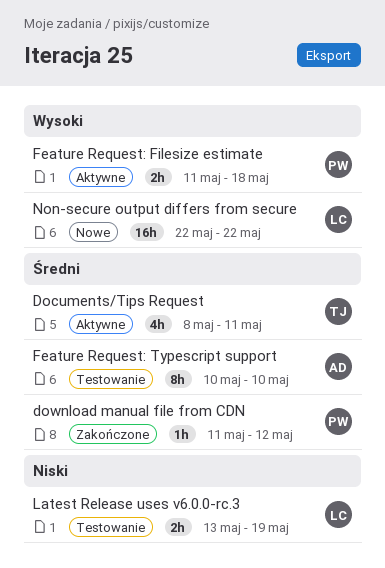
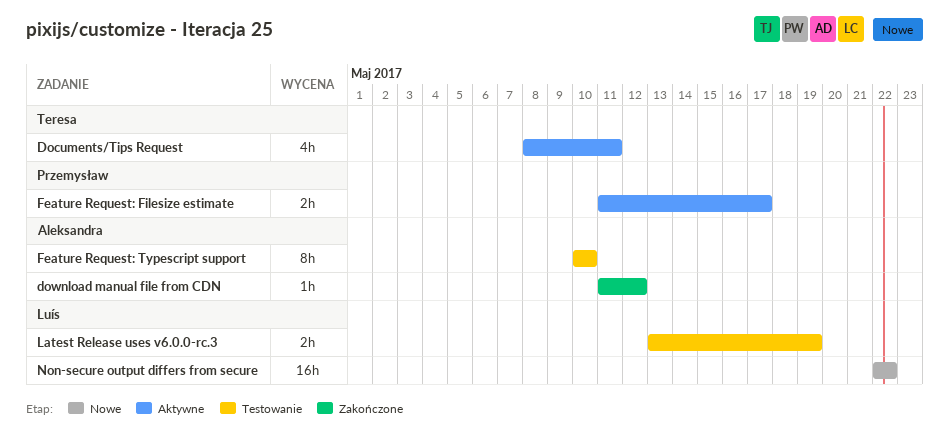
download manual file from CDN, owner: Przemysław -> Aleksandra
Feature Request: Filesize estimate, due: May 18 -> May 17

